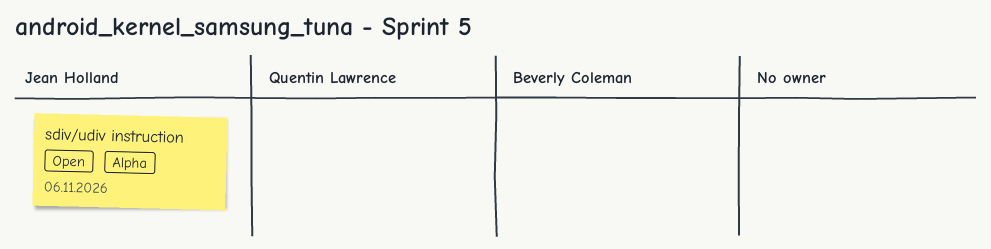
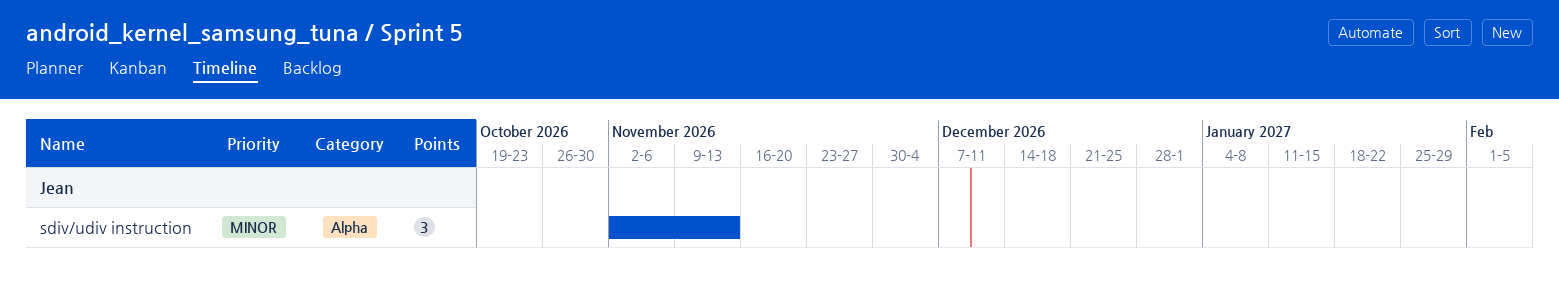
sdiv/udiv instruction, due: Nov 6 -> Nov 13

